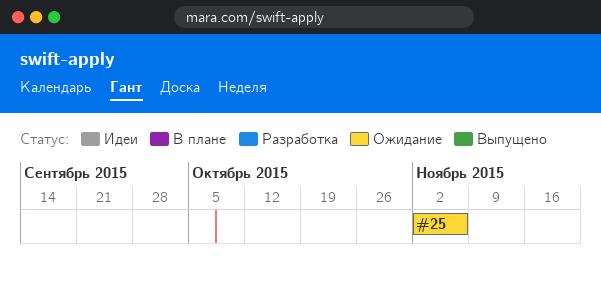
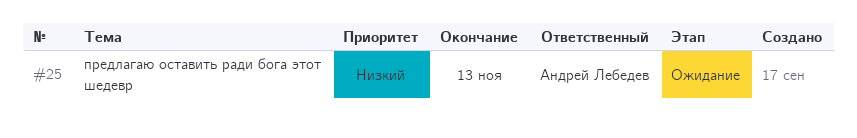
#25, due: Nov 6 -> Nov 13

